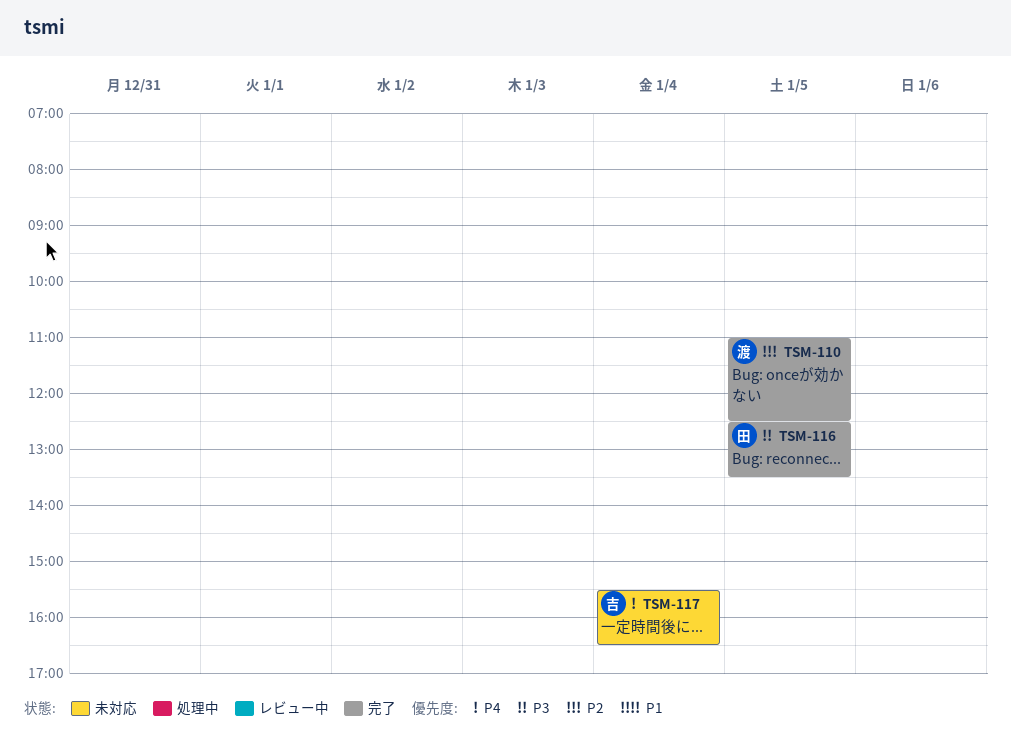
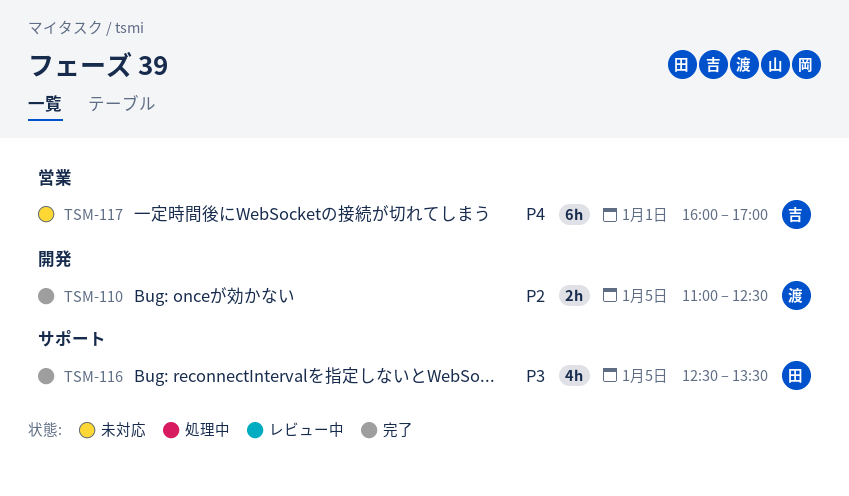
TSM-117, day: Jan 4 -> Jan 1
TSM-117, begins: 15:30 -> 16:00
TSM-117, ends: 16:30 -> 17:00

